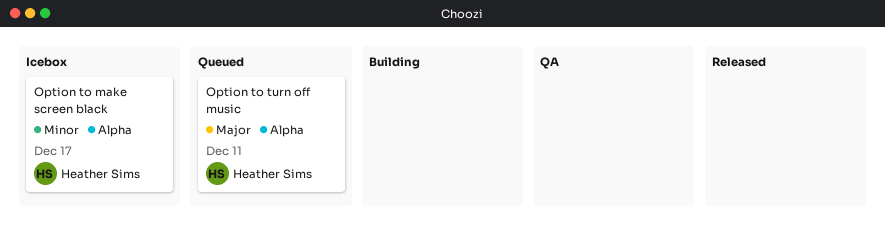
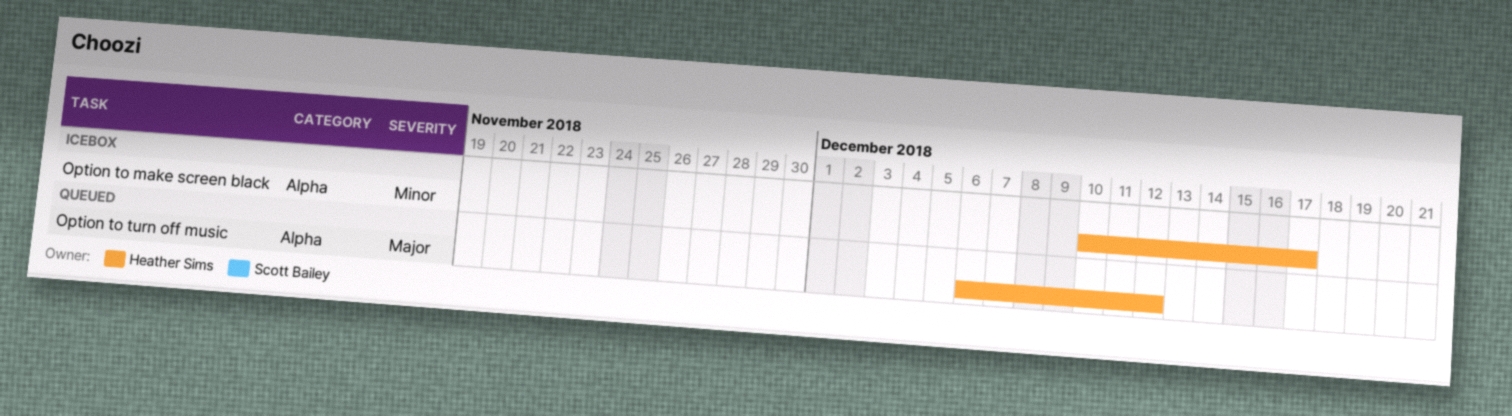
Option to turn off music, due: Dec 11 -> Dec 12

